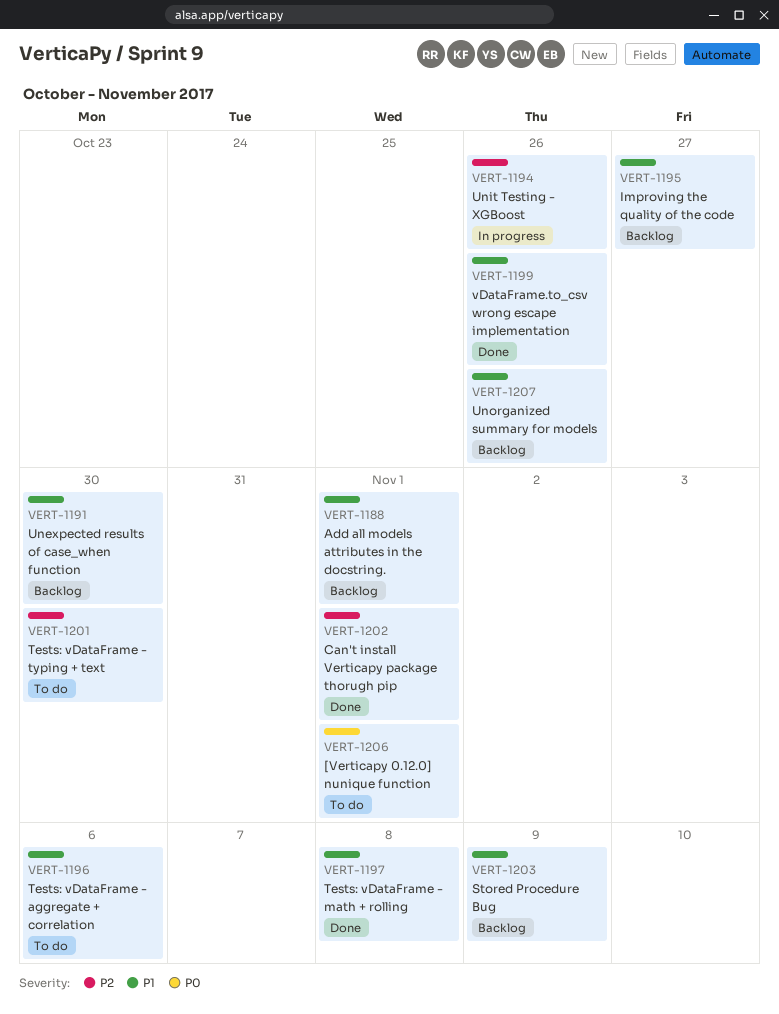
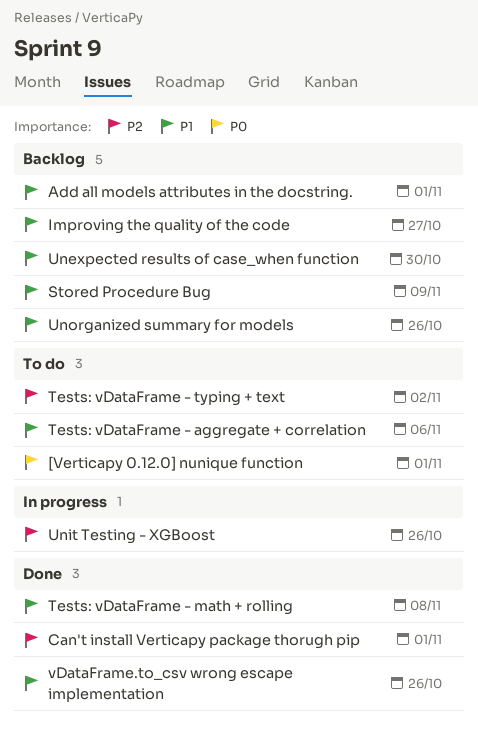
Tests: vDataFrame - typing + text, due: Oct 30 -> Nov 2

